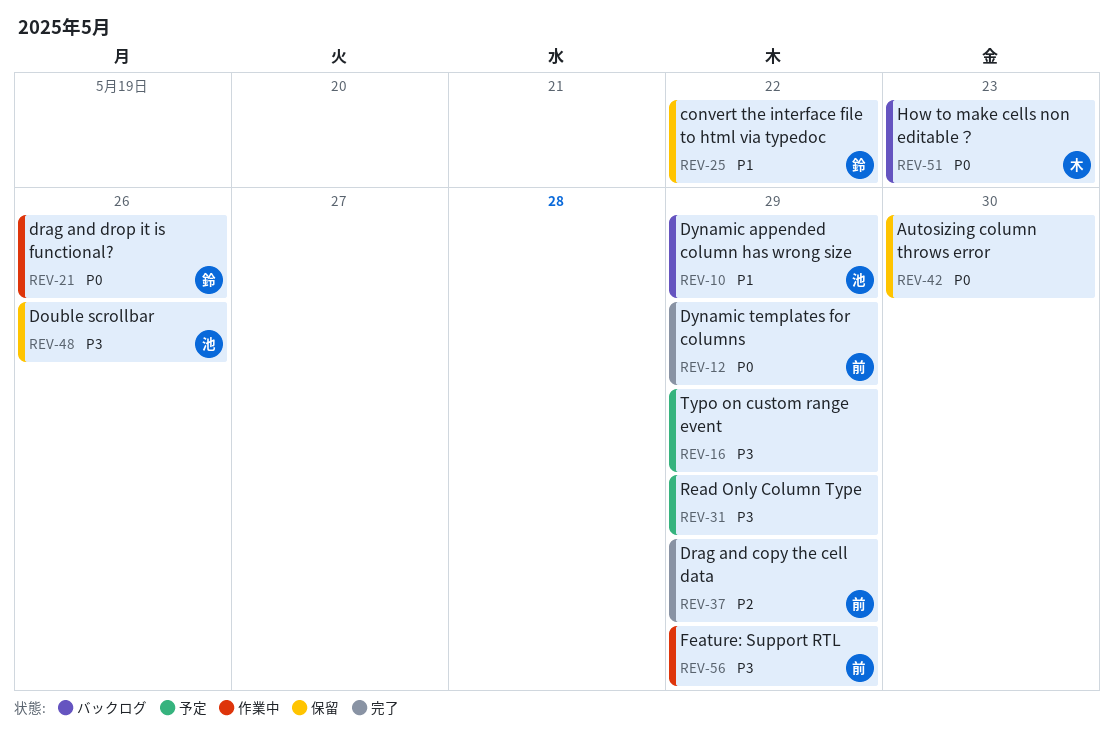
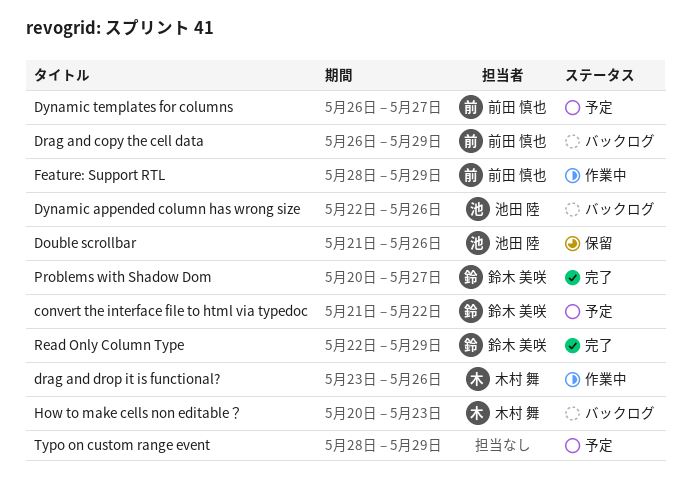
Autosizing column throws error: present -> none
convert the interface file to html via typedoc, status: 保留 -> 予定
Drag and copy the cell data, status: 完了 -> バックログ
drag and drop it is functional?, owner: 鈴木 美咲 -> 木村 舞
Dynamic appended column has wrong size, due: May 29 -> May 26
Dynamic templates for columns, status: 完了 -> 予定
Dynamic templates for columns, due: May 29 -> May 27
Problems with Shadow Dom: none -> present
Read Only Column Type, status: 予定 -> 完了
Read Only Column Type, owner: none -> 鈴木 美咲

